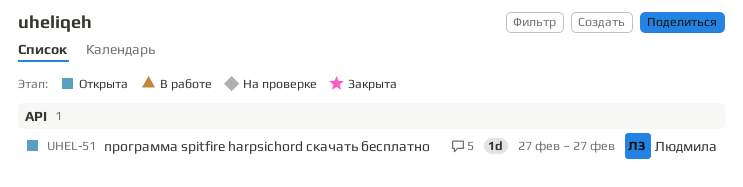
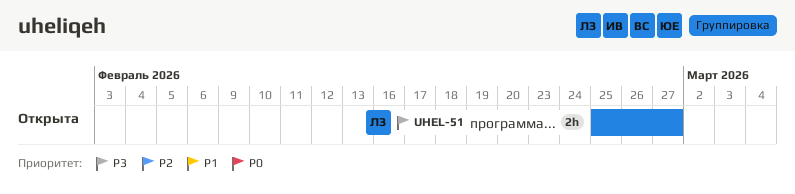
UHEL-51, estimate: 1d -> 2h
UHEL-51, start: Feb 27 -> Feb 25

